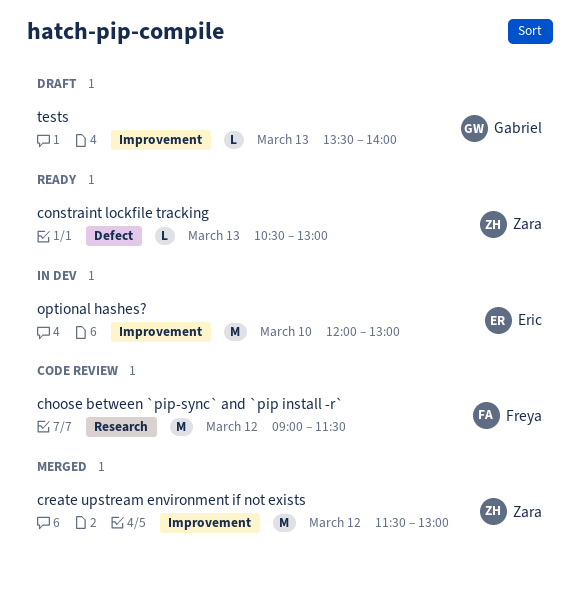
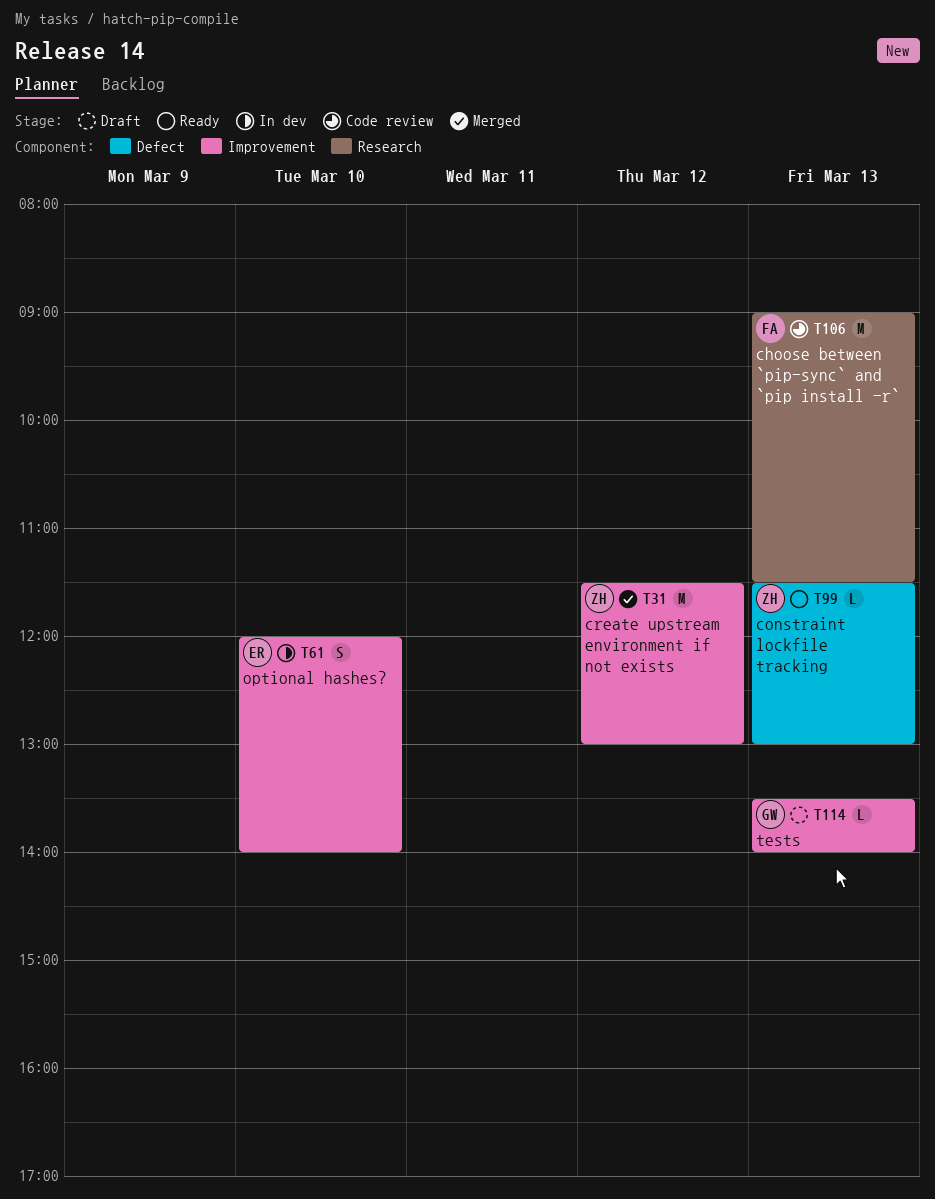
choose between `pip-sync` and `pip install -r`, day: Mar 12 -> Mar 13
constraint lockfile tracking, begins: 10:30 -> 11:30
optional hashes?, estimate: M -> S
optional hashes?, ends: 13:00 -> 14:00

